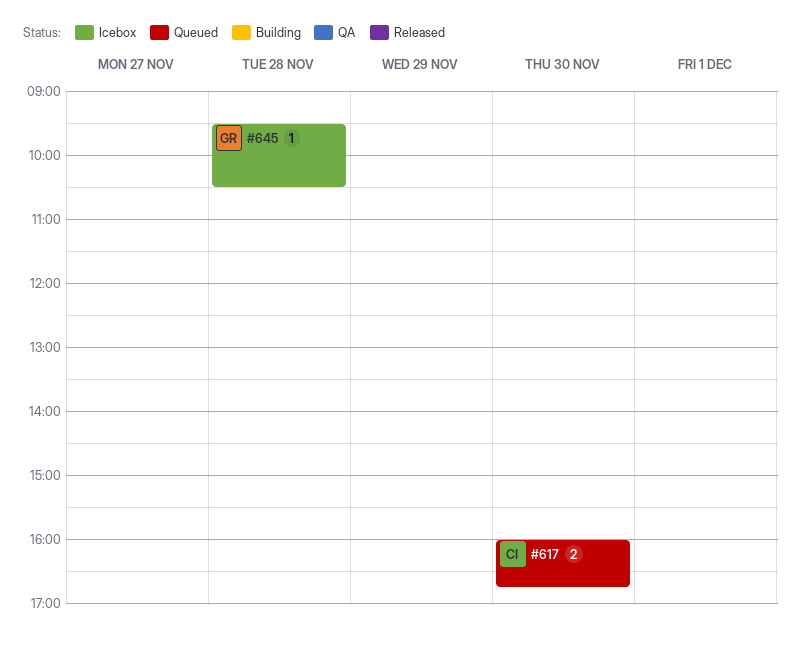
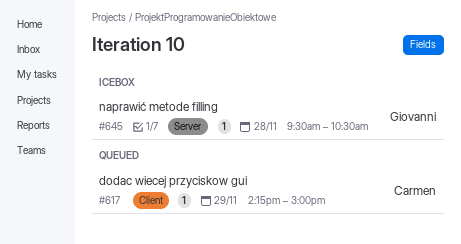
#617, estimate: 2 -> 1
#617, day: Nov 30 -> Nov 29
#617, begins: 16:00 -> 14:15
#617, ends: 16:45 -> 15:00

